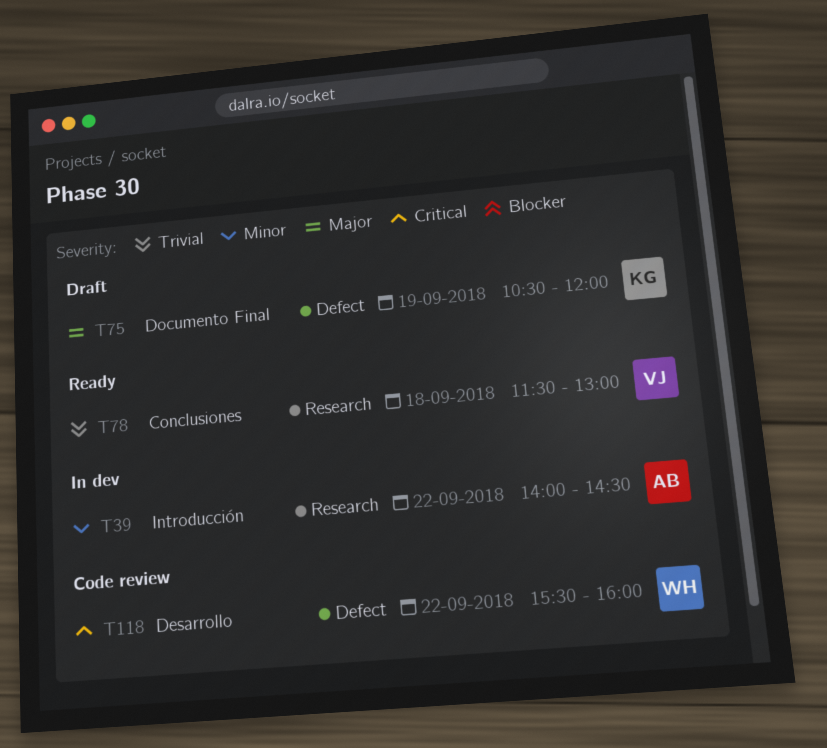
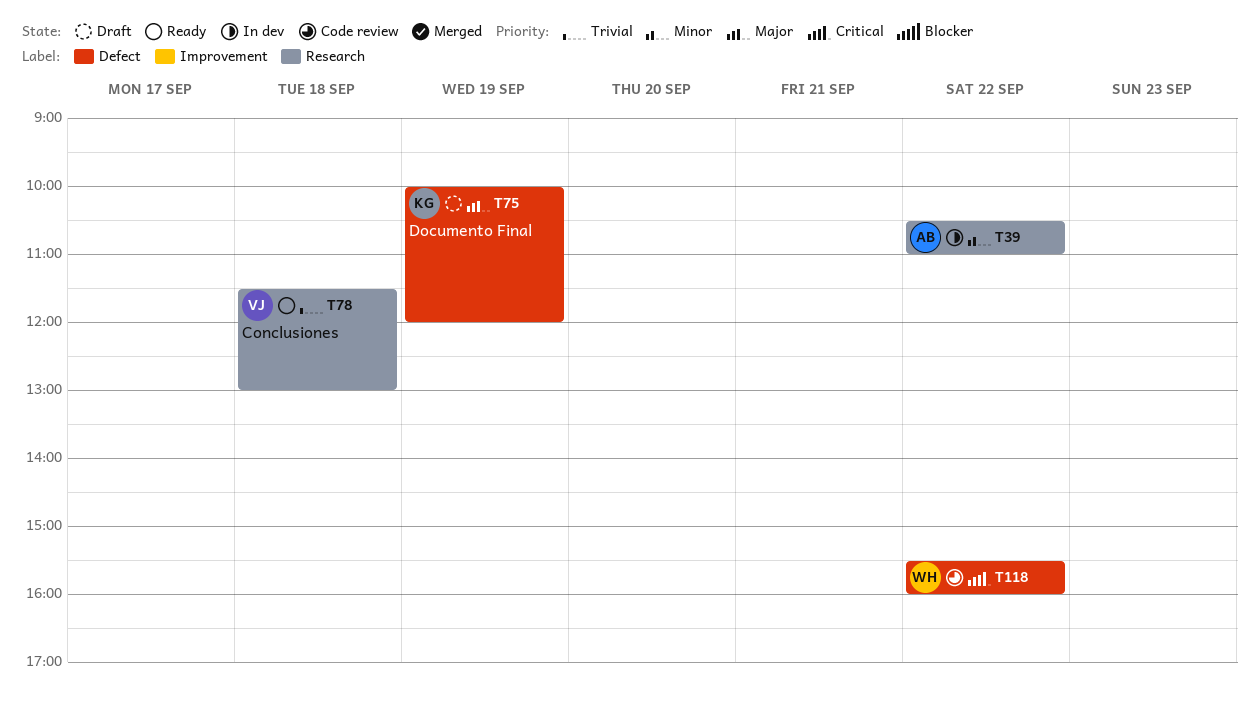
T39, begins: 14:00 -> 10:30
T39, ends: 14:30 -> 11:00
T75, begins: 10:30 -> 10:00

